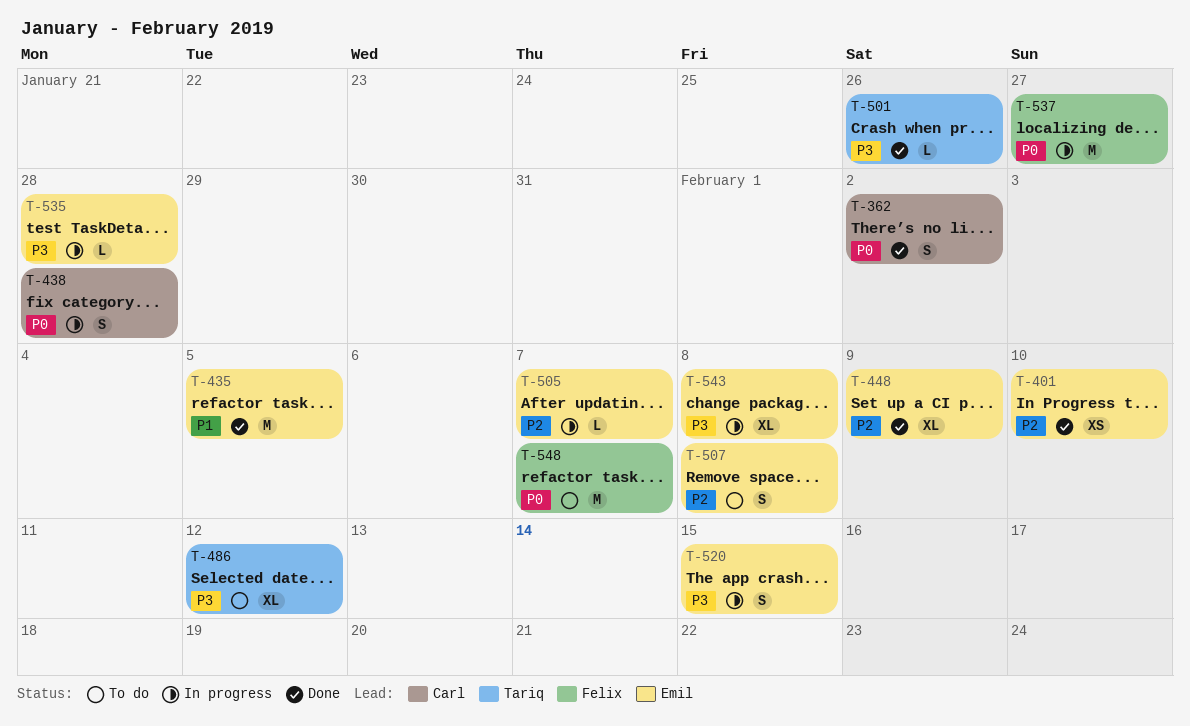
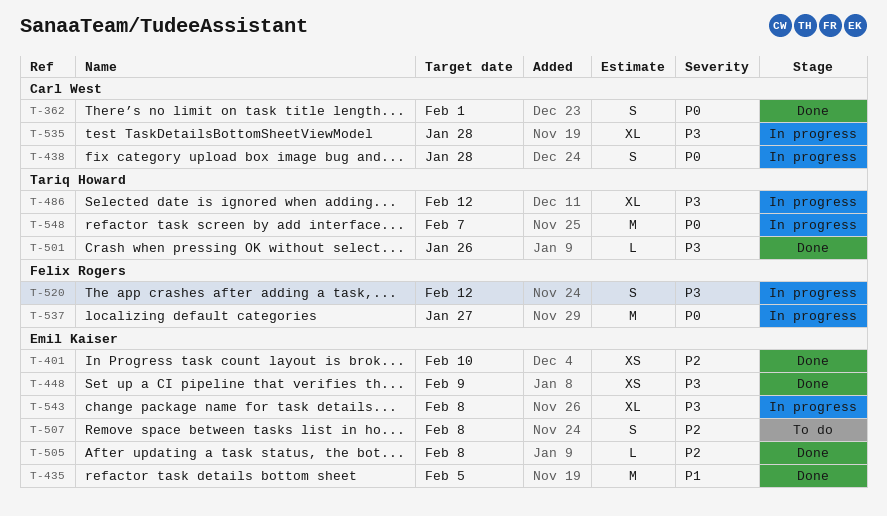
T-362, due: Feb 2 -> Feb 1
T-448, priority: P2 -> P3
T-448, estimate: XL -> XS
T-486, status: To do -> In progress
T-505, status: In progress -> Done
T-505, due: Feb 7 -> Feb 8
T-520, owner: Emil Kaiser -> Felix Rogers
T-520, due: Feb 15 -> Feb 12
T-535, owner: Emil Kaiser -> Carl West
T-535, estimate: L -> XL
T-548, status: To do -> In progress
T-548, owner: Felix Rogers -> Tariq Howard

